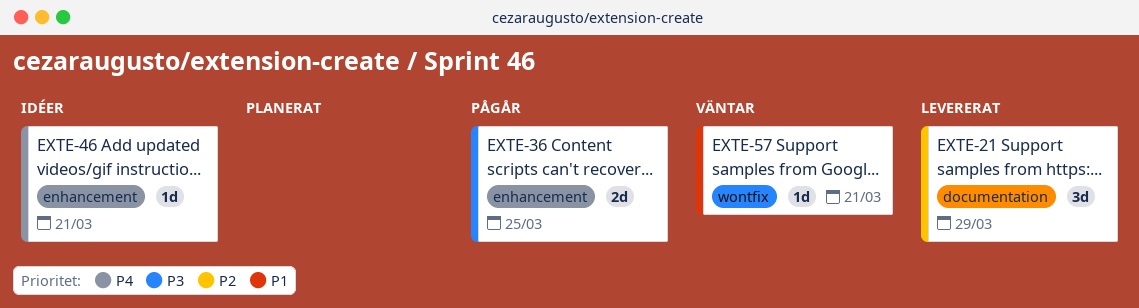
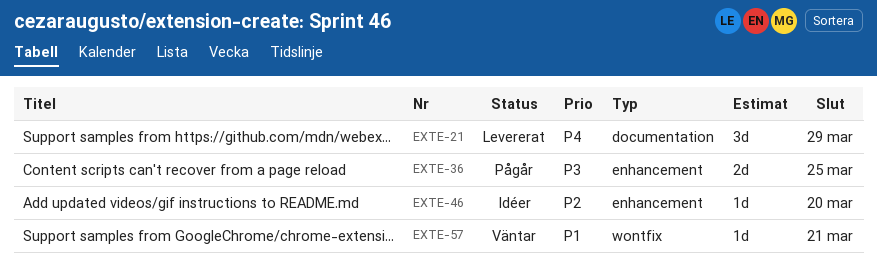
EXTE-21, priority: P2 -> P4
EXTE-46, priority: P4 -> P2
EXTE-46, due: Mar 21 -> Mar 20

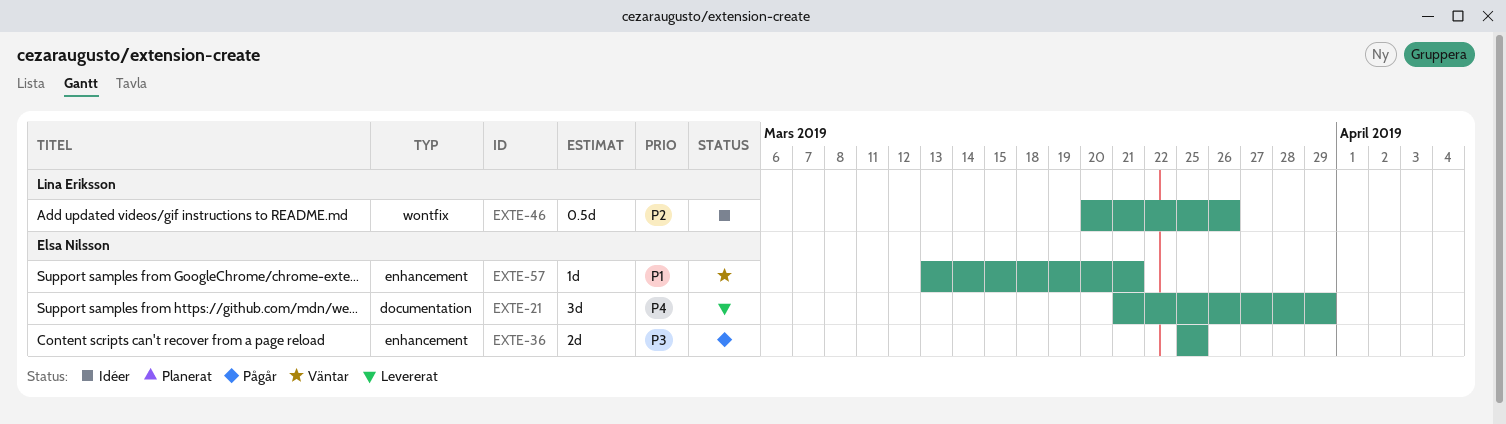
EXTE-46, label: enhancement -> wontfix
EXTE-46, estimate: 1d -> 0.5d
EXTE-46, due: Mar 20 -> Mar 26
EXTE-57, label: wontfix -> enhancement

